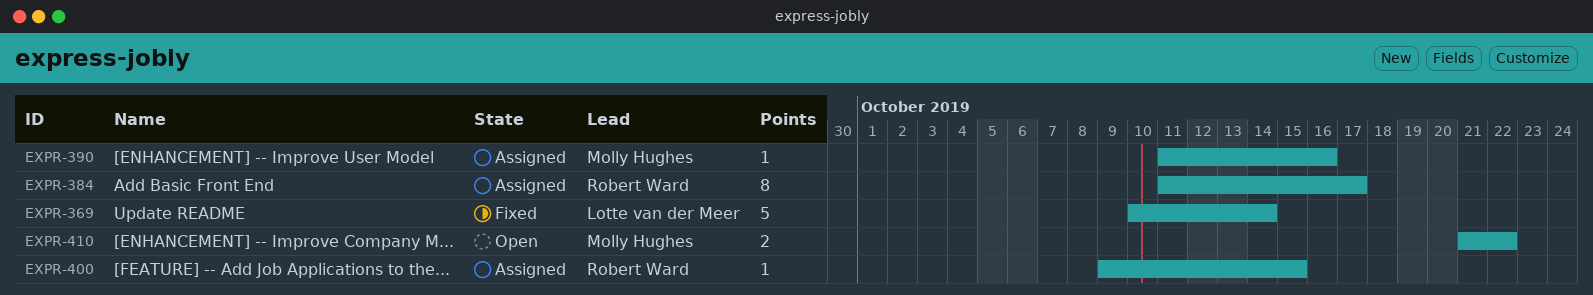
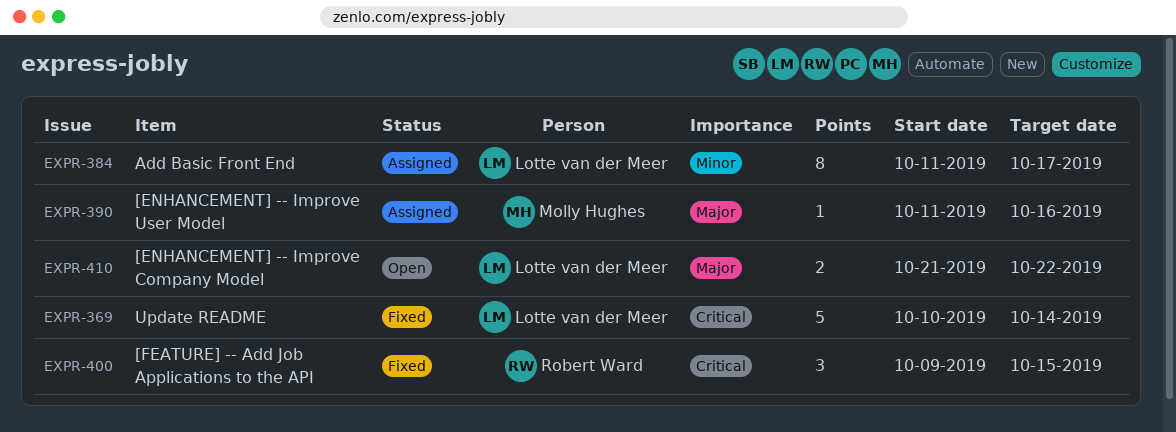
EXPR-384, owner: Robert Ward -> Lotte van der Meer
EXPR-400, status: Assigned -> Fixed
EXPR-400, estimate: 1 -> 3
EXPR-410, owner: Molly Hughes -> Lotte van der Meer

